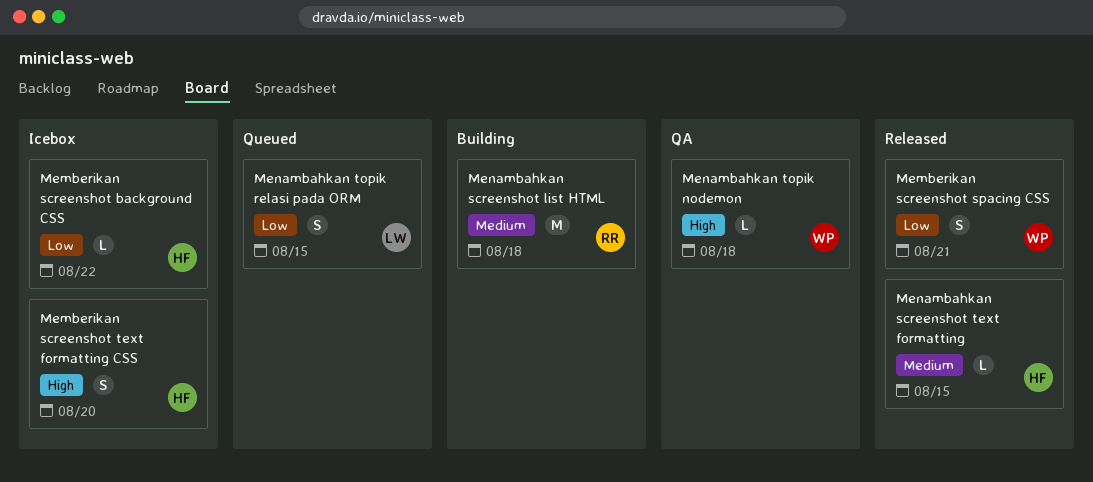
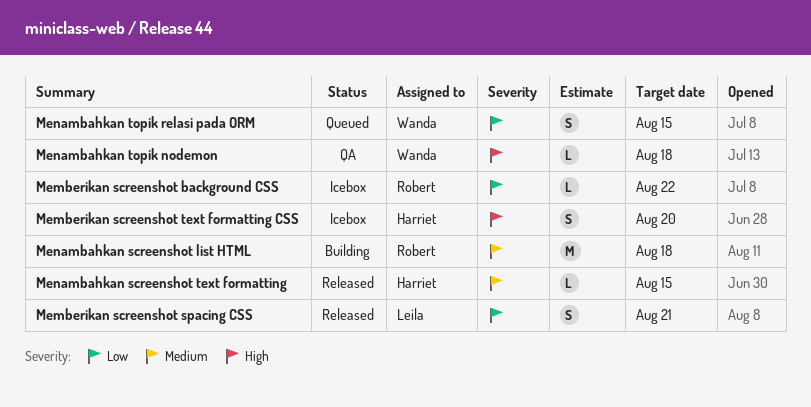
Memberikan screenshot background CSS, owner: Harriet -> Robert
Memberikan screenshot spacing CSS, owner: Wanda -> Leila
Menambahkan topik relasi pada ORM, owner: Leila -> Wanda

